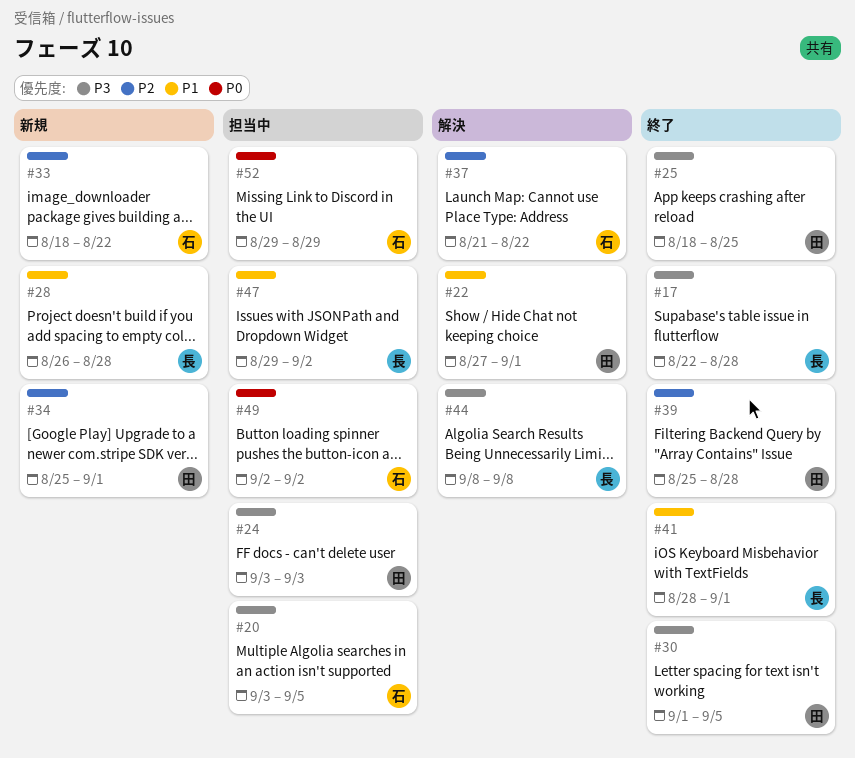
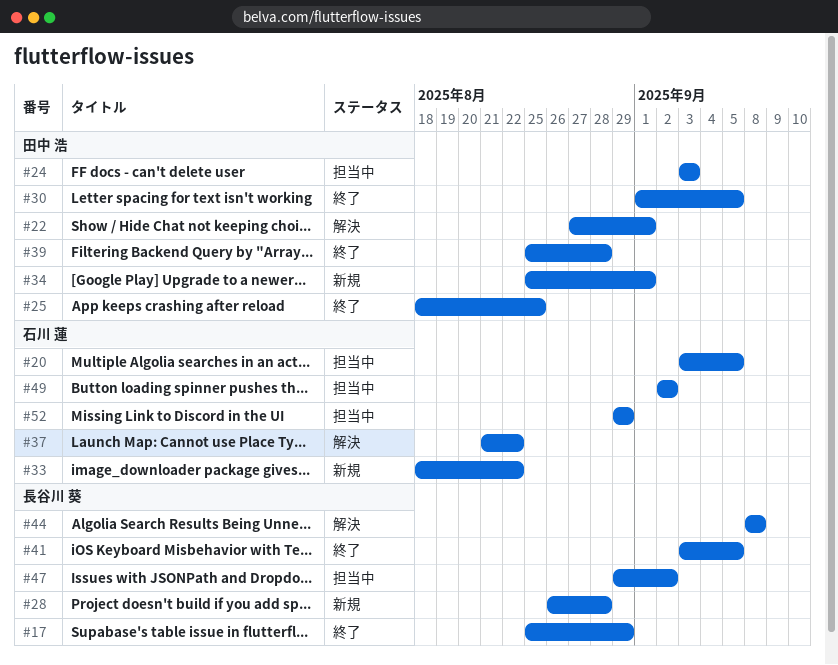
#17, start: Aug 22 -> Aug 25
#17, due: Aug 28 -> Aug 29
#41, start: Aug 28 -> Sep 3
#41, due: Sep 1 -> Sep 5

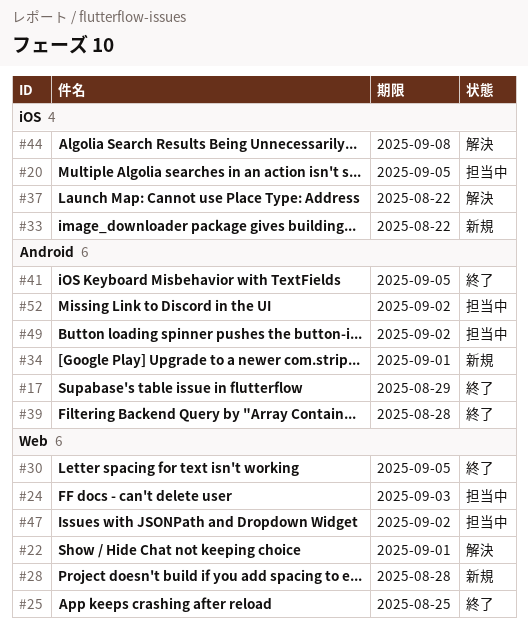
#52, due: Aug 29 -> Sep 2

